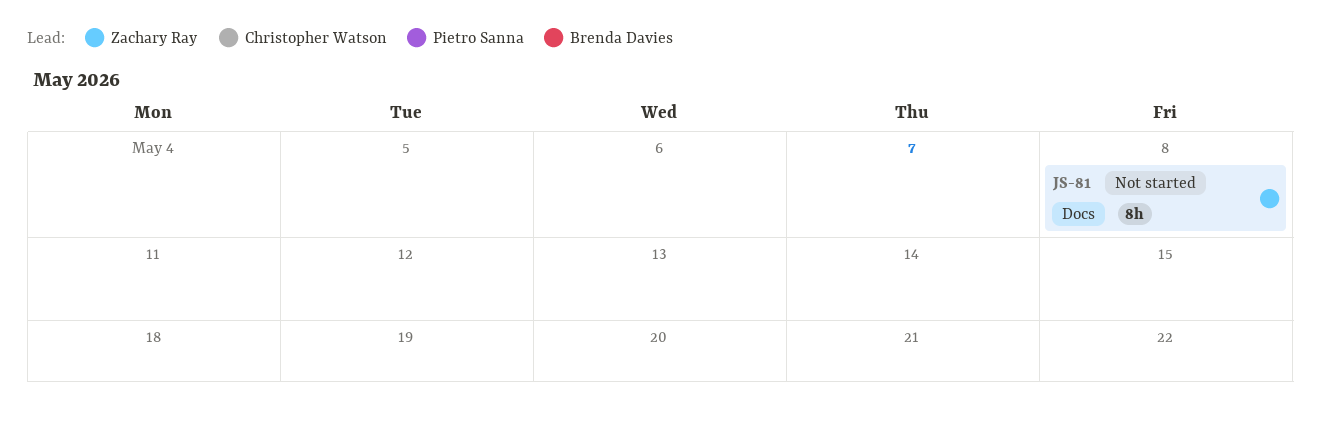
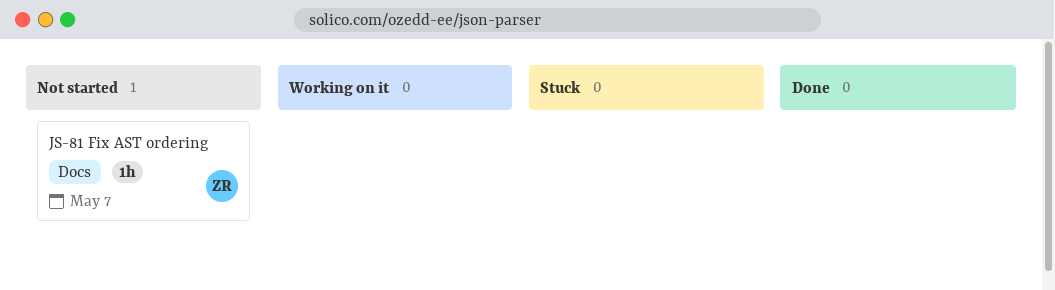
JS-81, estimate: 8h -> 1h
JS-81, due: May 8 -> May 7

